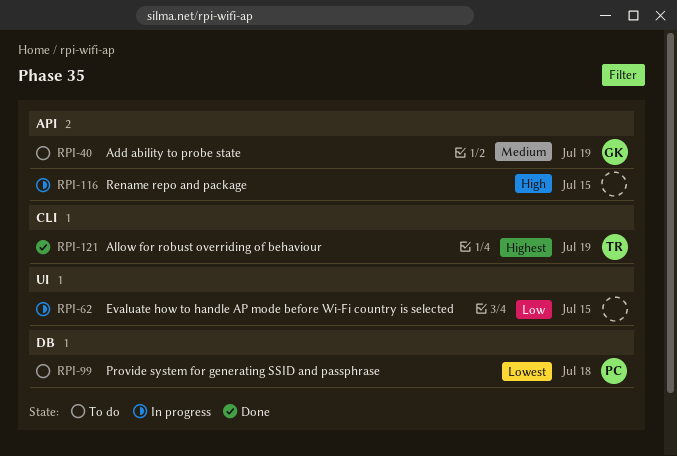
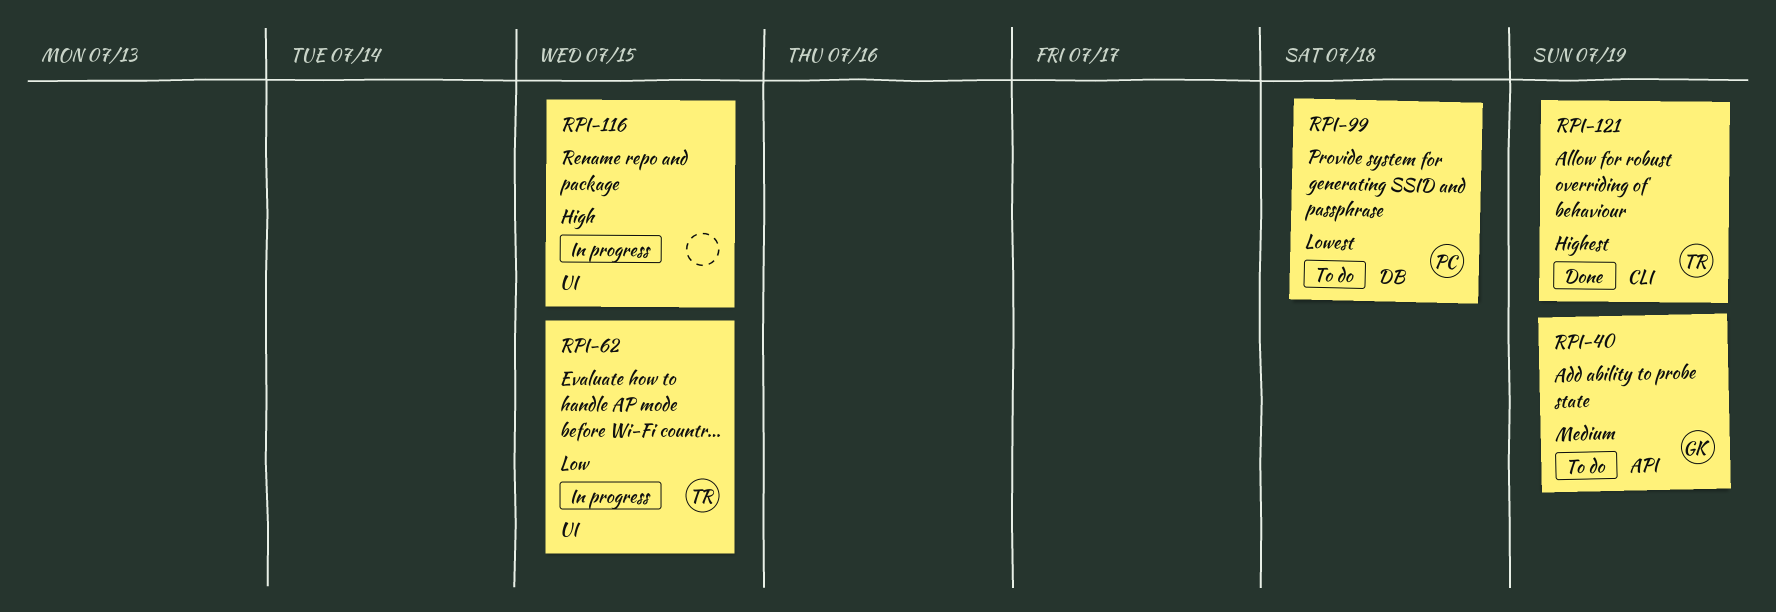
RPI-62, owner: none -> TR
RPI-116, label: API -> UI

